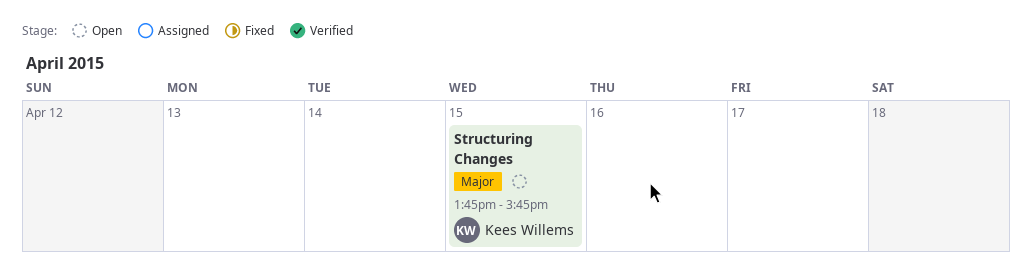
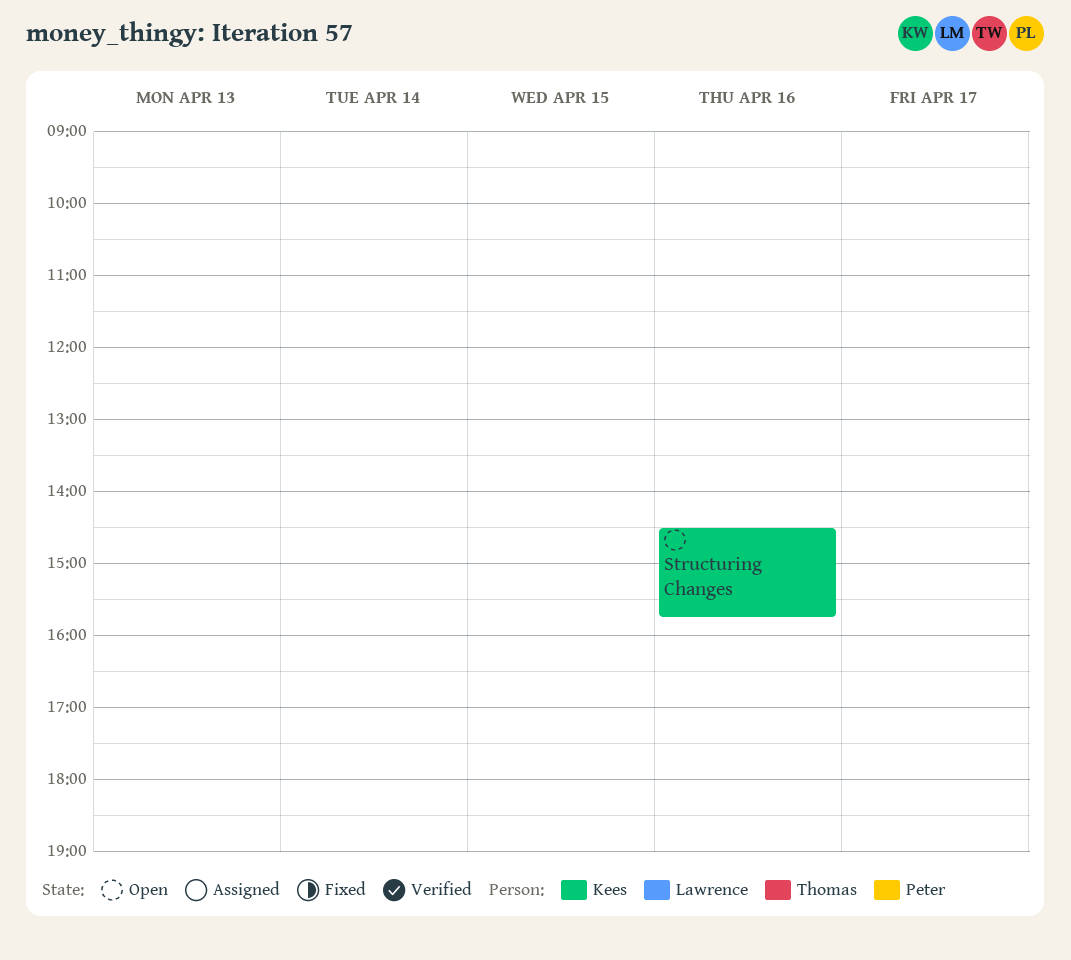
Structuring Changes, day: Apr 15 -> Apr 16
Structuring Changes, begins: 13:45 -> 14:30

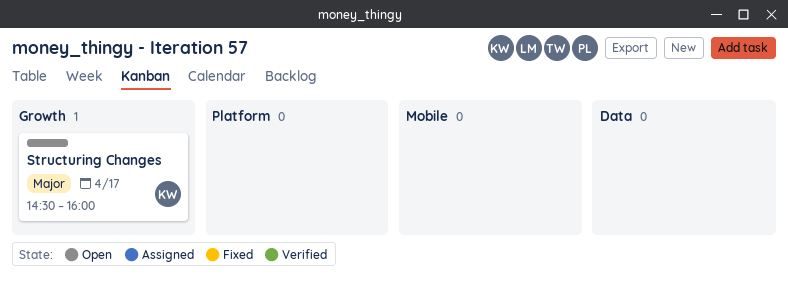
Structuring Changes, day: Apr 16 -> Apr 17
Structuring Changes, ends: 15:45 -> 16:00

